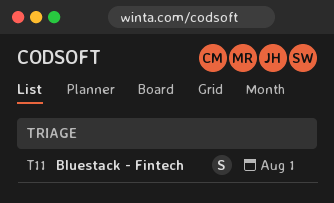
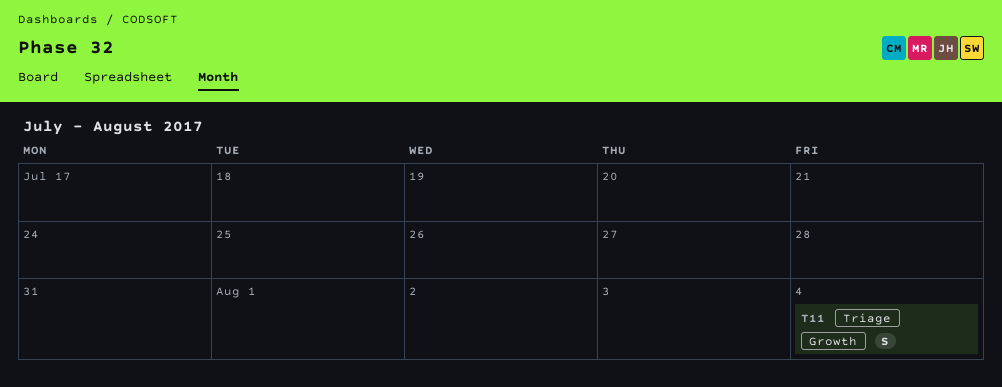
T11, due: Aug 1 -> Aug 4

